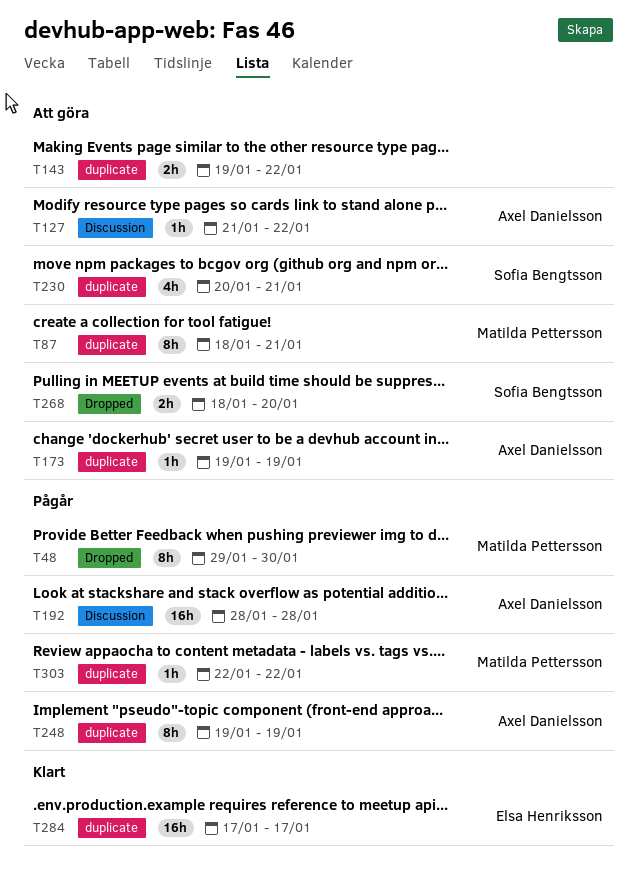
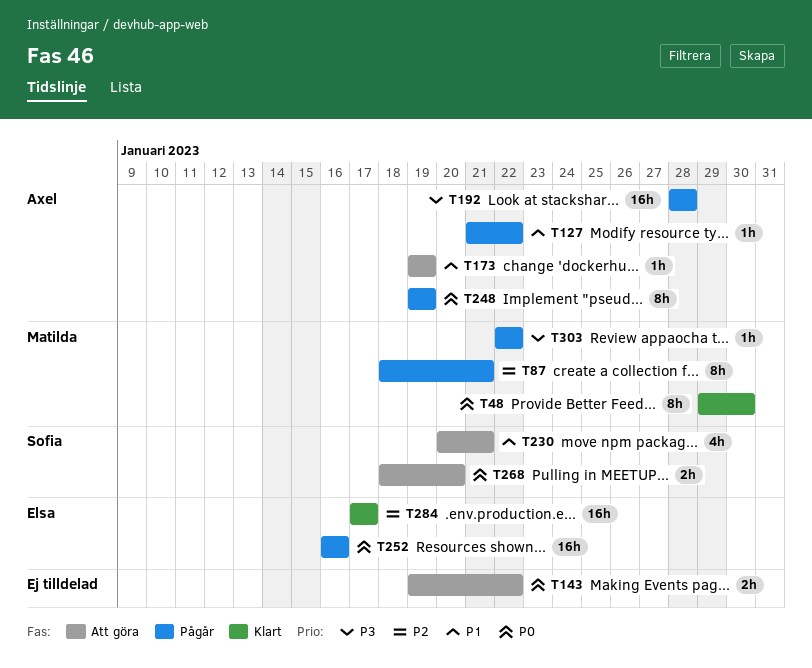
T48, status: Pågår -> Klart
T87, status: Att göra -> Pågår
T127, status: Att göra -> Pågår
T252: none -> present

